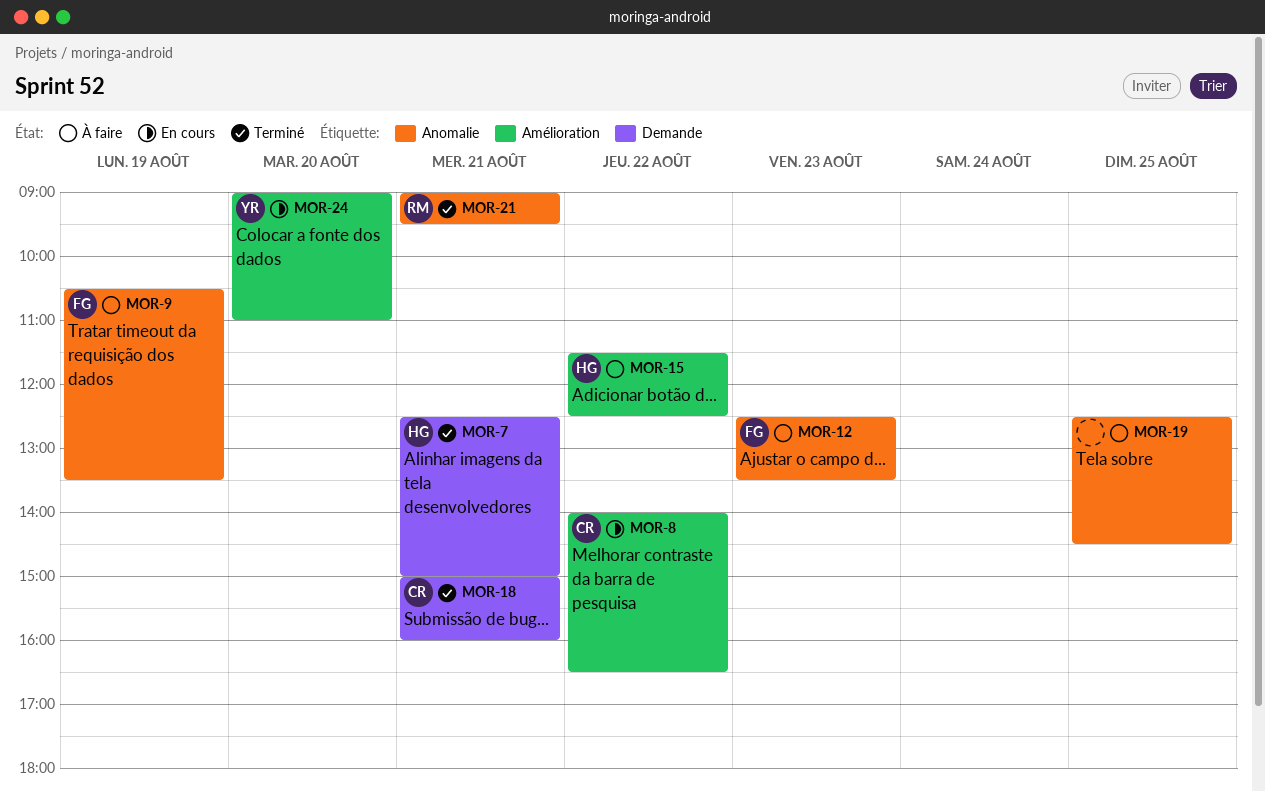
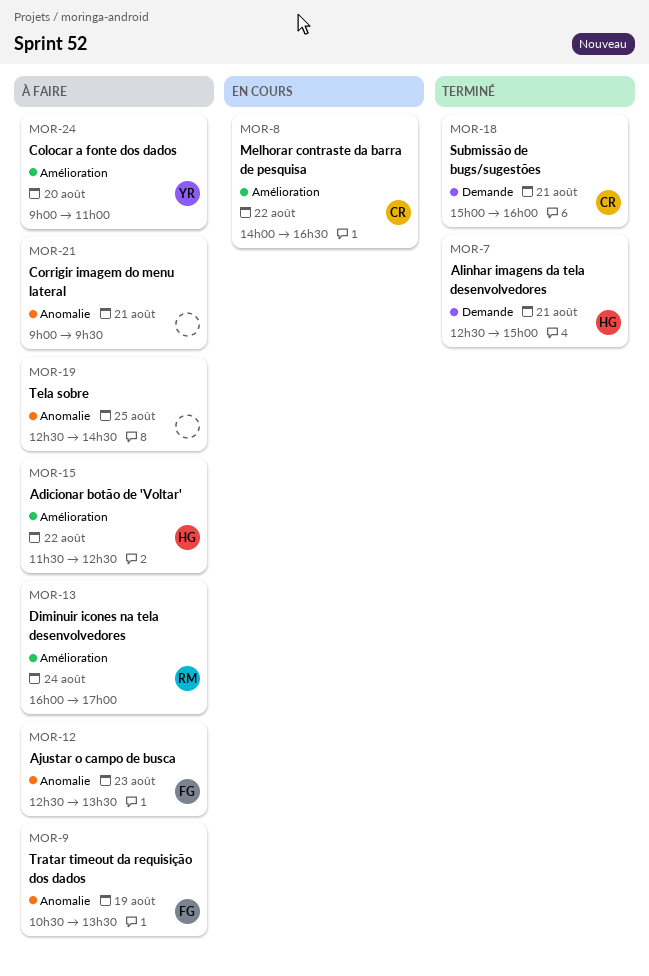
MOR-13: none -> present
MOR-21, status: Terminé -> À faire
MOR-21, owner: RM -> none
MOR-24, status: En cours -> À faire

